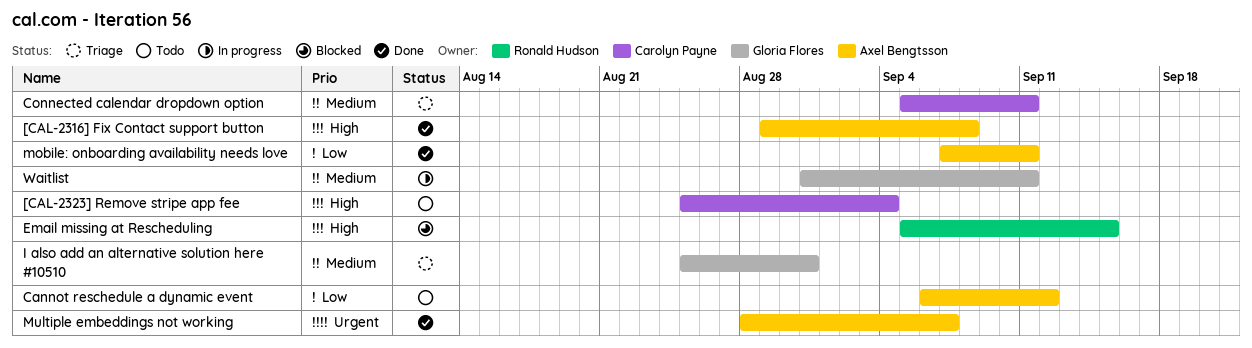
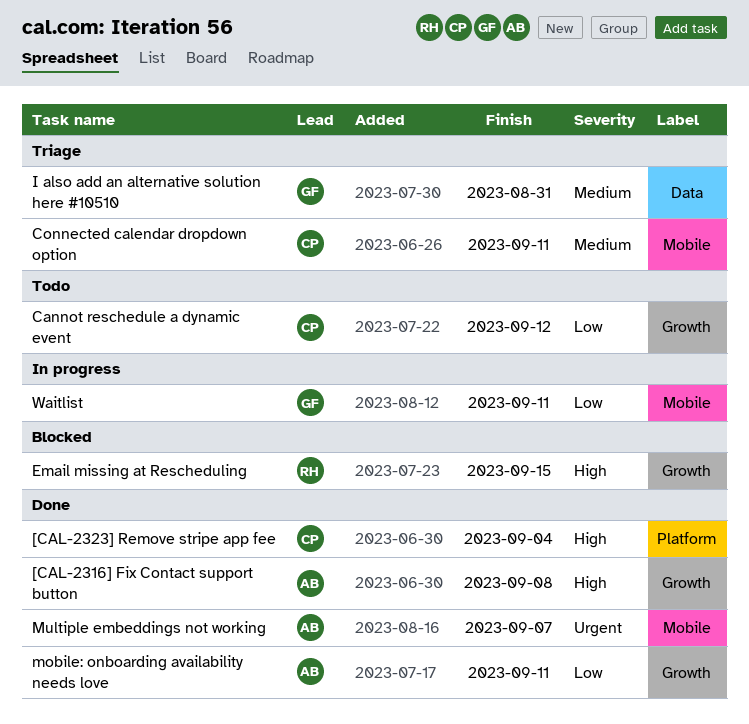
[CAL-2323] Remove stripe app fee, status: Todo -> Done
Cannot reschedule a dynamic event, owner: Axel Bengtsson -> Carolyn Payne
Waitlist, priority: Medium -> Low

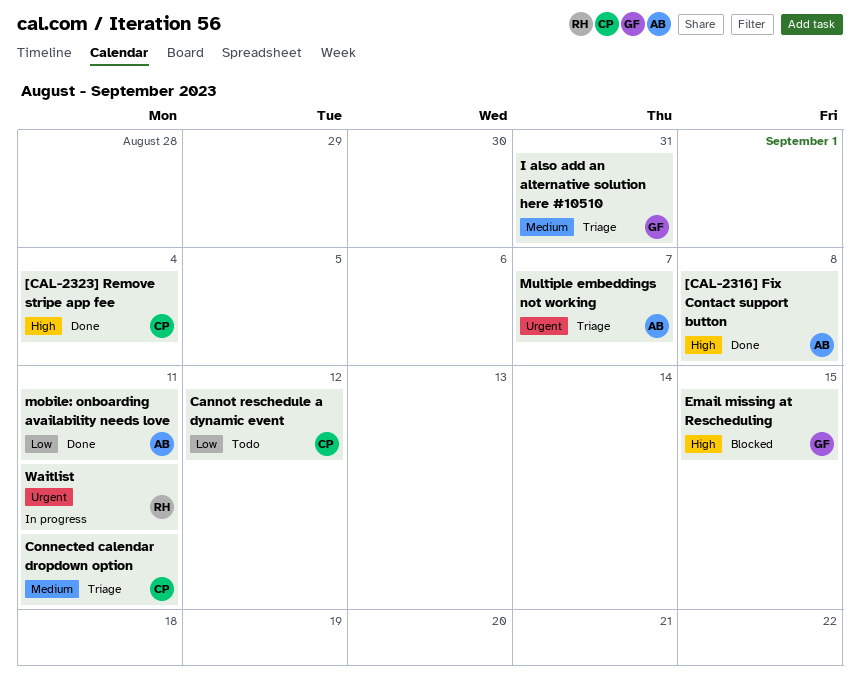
Email missing at Rescheduling, owner: RH -> GF
Multiple embeddings not working, status: Done -> Triage
Waitlist, owner: GF -> RH
Waitlist, priority: Low -> Urgent

